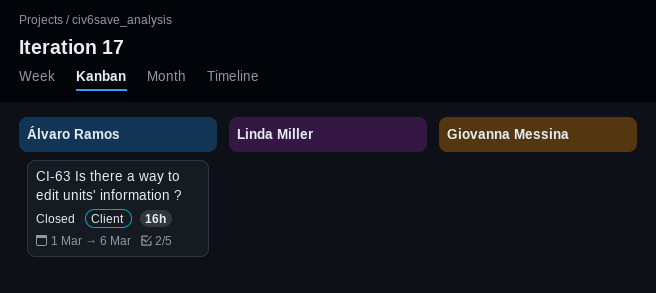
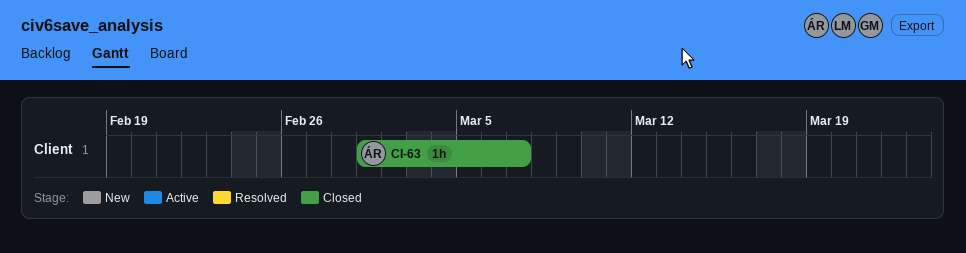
CI-63, estimate: 16h -> 1h
CI-63, due: Mar 6 -> Mar 7

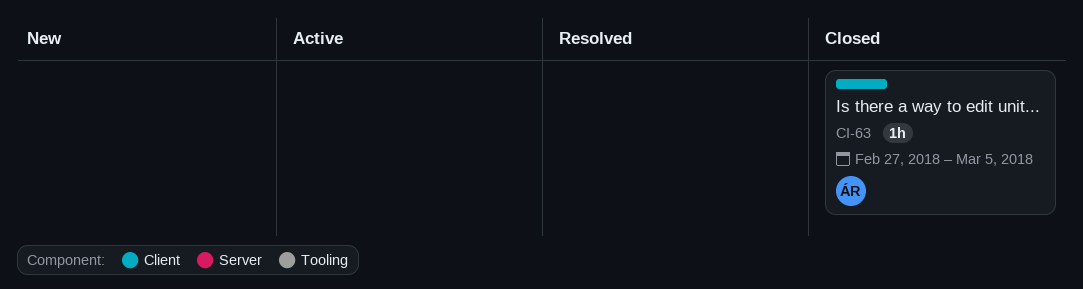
CI-63, start: Mar 1 -> Feb 27
CI-63, due: Mar 7 -> Mar 5

